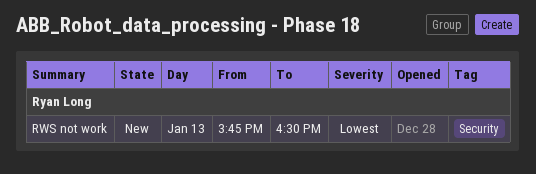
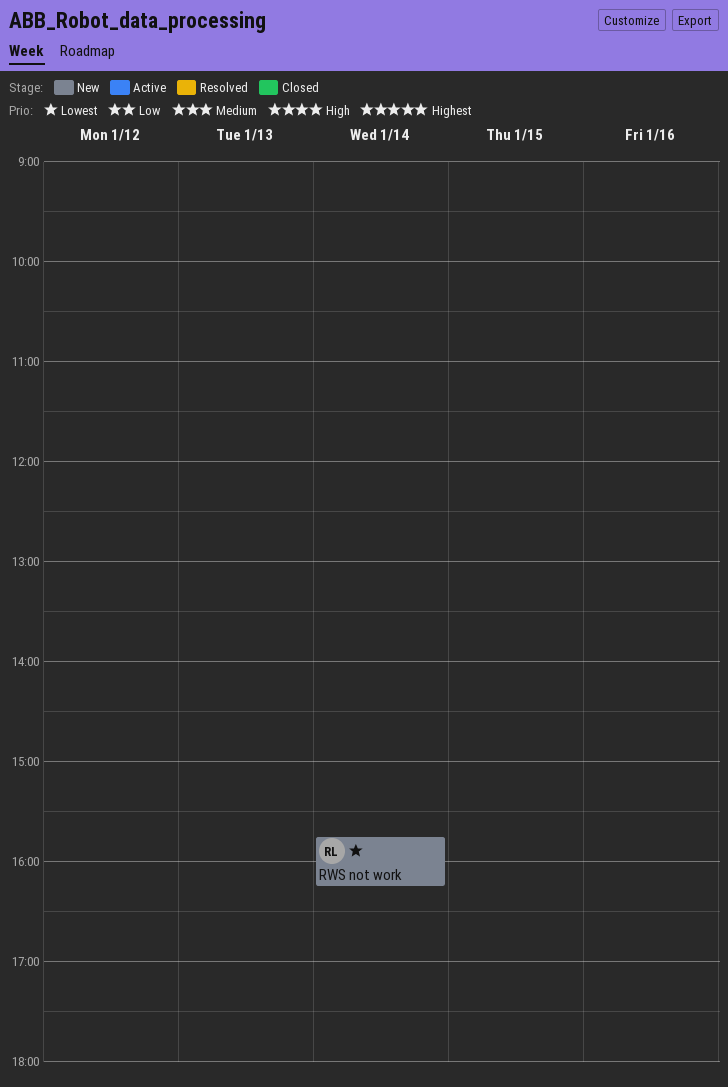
RWS not work, day: Jan 13 -> Jan 14
RWS not work, ends: 16:30 -> 16:15

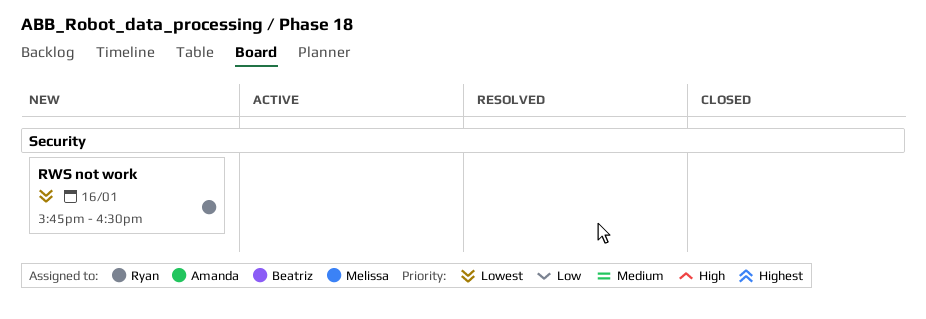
RWS not work, day: Jan 14 -> Jan 16
RWS not work, ends: 16:15 -> 16:30

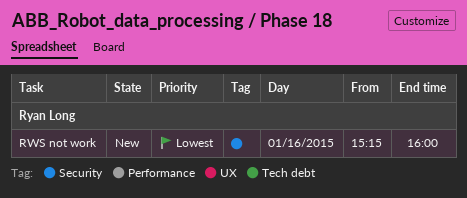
RWS not work, begins: 15:45 -> 15:15
RWS not work, ends: 16:30 -> 16:00

